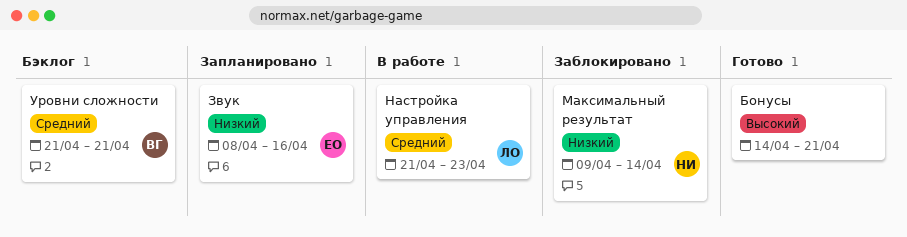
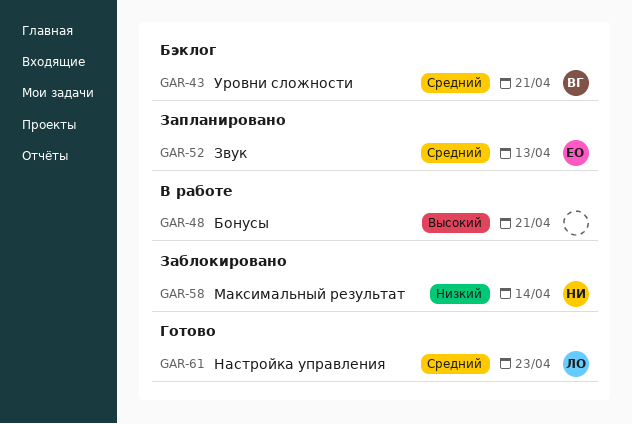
Бонусы, status: Готово -> В работе
Звук, priority: Низкий -> Средний
Звук, due: Apr 16 -> Apr 13
Настройка управления, status: В работе -> Готово

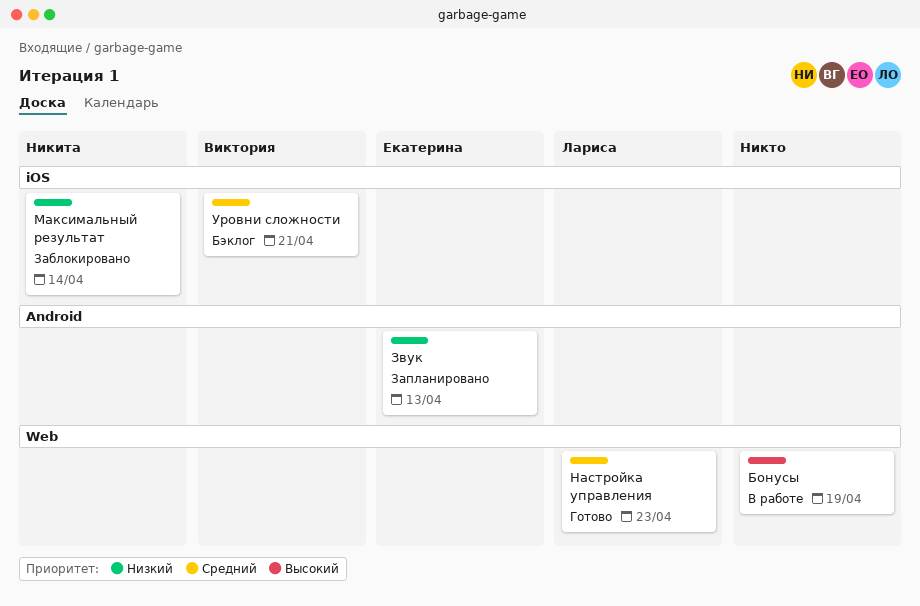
Бонусы, due: Apr 21 -> Apr 19
Звук, priority: Средний -> Низкий

